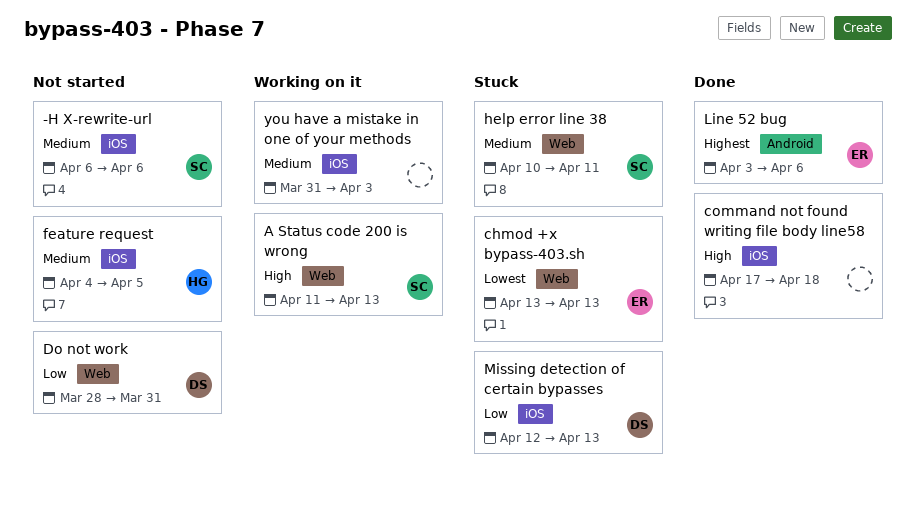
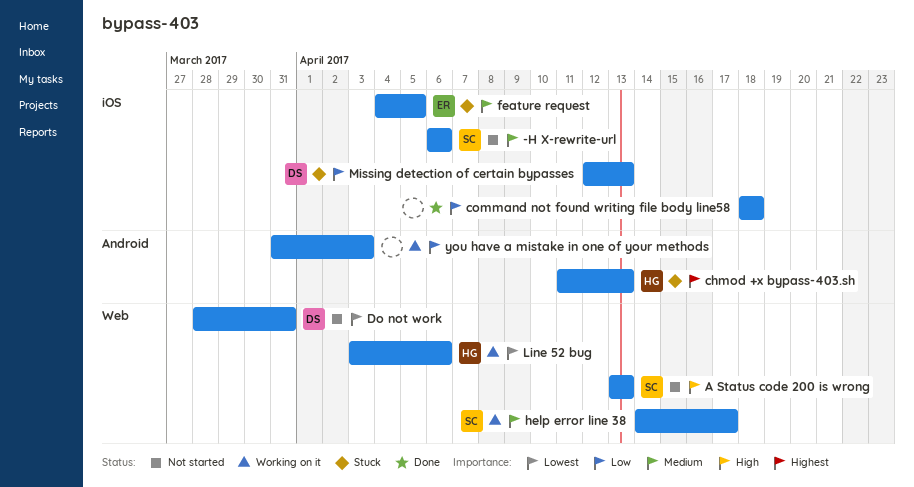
A Status code 200 is wrong, status: Working on it -> Not started
A Status code 200 is wrong, start: Apr 11 -> Apr 13
chmod +x bypass-403.sh, owner: ER -> HG
chmod +x bypass-403.sh, priority: Lowest -> Highest
chmod +x bypass-403.sh, label: Web -> Android
chmod +x bypass-403.sh, start: Apr 13 -> Apr 11
command not found writing file body line58, priority: High -> Low
command not found writing file body line58, start: Apr 17 -> Apr 18
Do not work, priority: Low -> Lowest
feature request, status: Not started -> Stuck
feature request, owner: HG -> ER
help error line 38, status: Stuck -> Working on it
help error line 38, start: Apr 10 -> Apr 14
help error line 38, due: Apr 11 -> Apr 17
Line 52 bug, status: Done -> Working on it
Line 52 bug, owner: ER -> HG
Line 52 bug, priority: Highest -> Lowest
Line 52 bug, label: Android -> Web
you have a mistake in one of your methods, priority: Medium -> Low
you have a mistake in one of your methods, label: iOS -> Android

